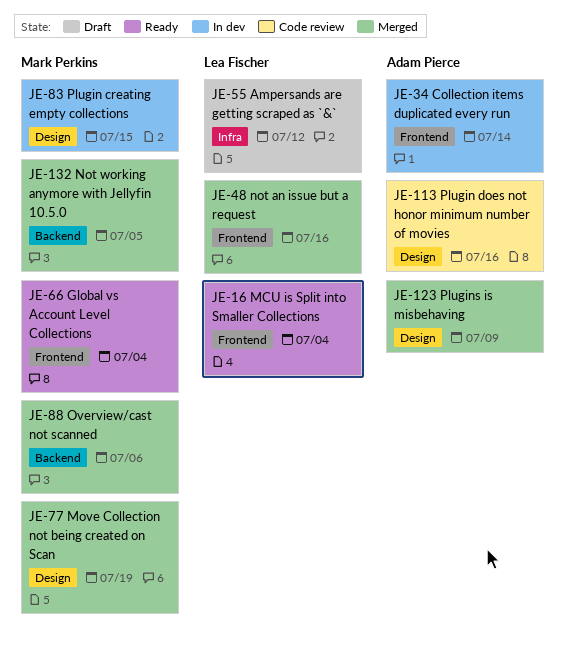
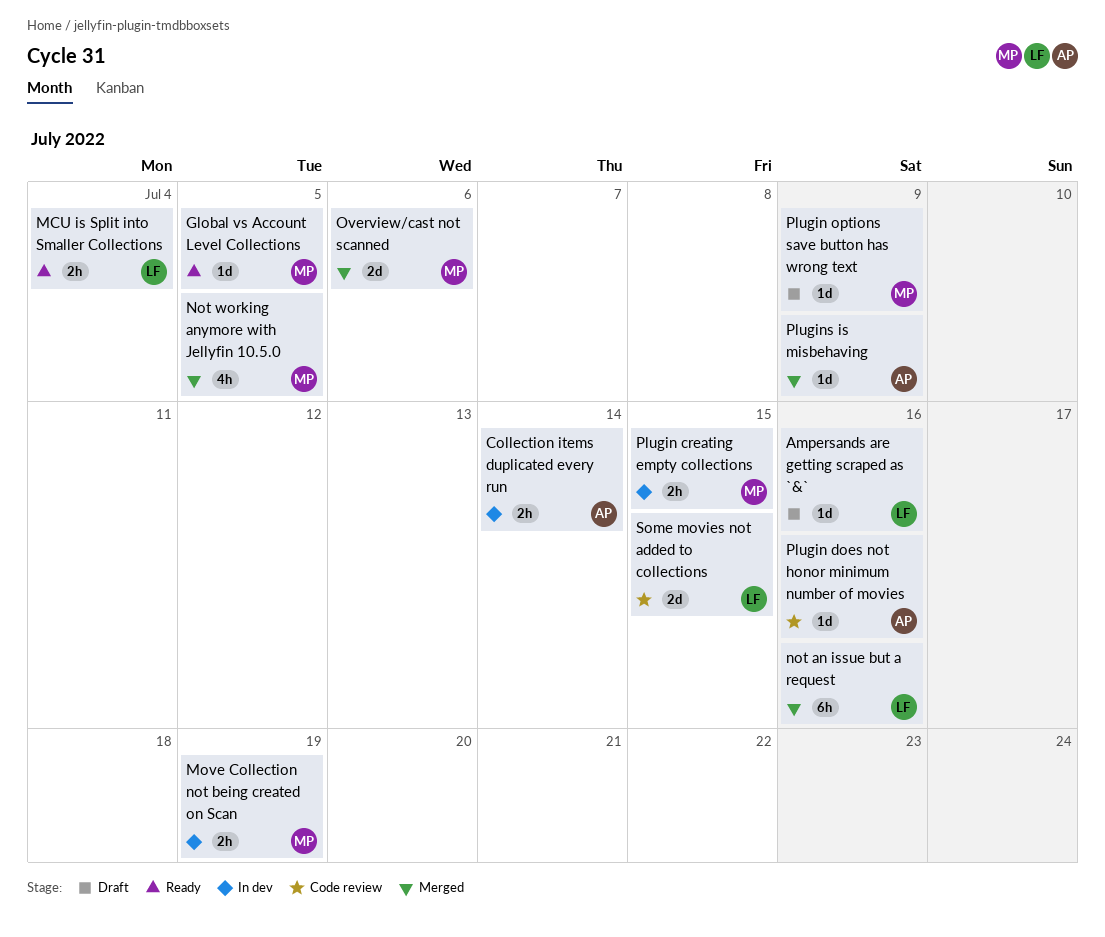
Ampersands are getting scraped as `&`, due: Jul 12 -> Jul 16
Global vs Account Level Collections, due: Jul 4 -> Jul 5
Move Collection not being created on Scan, status: Merged -> In dev
Plugin options save button has wrong text: none -> present
Some movies not added to collections: none -> present

